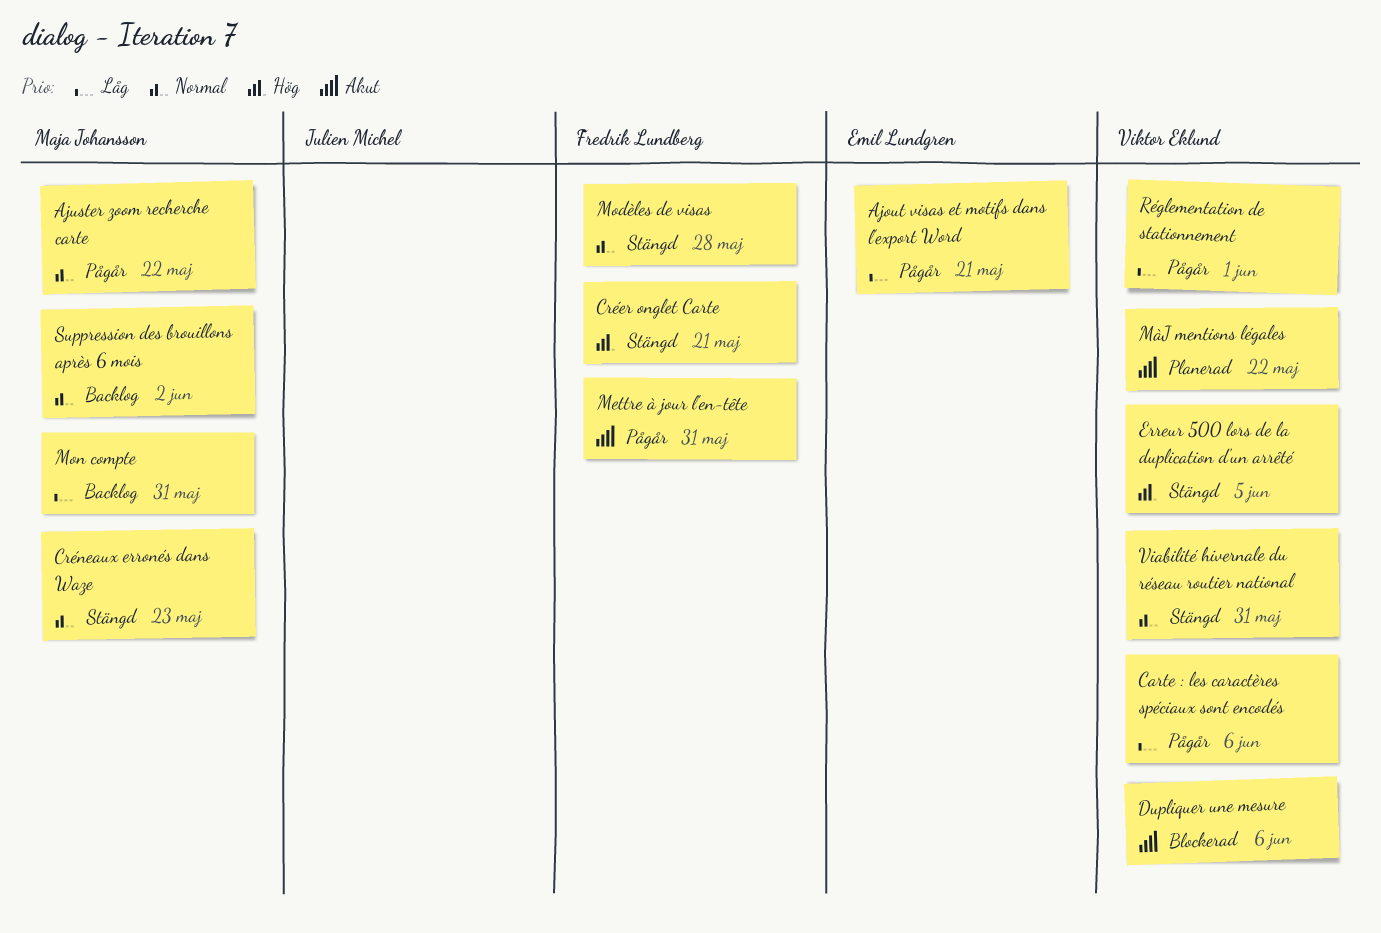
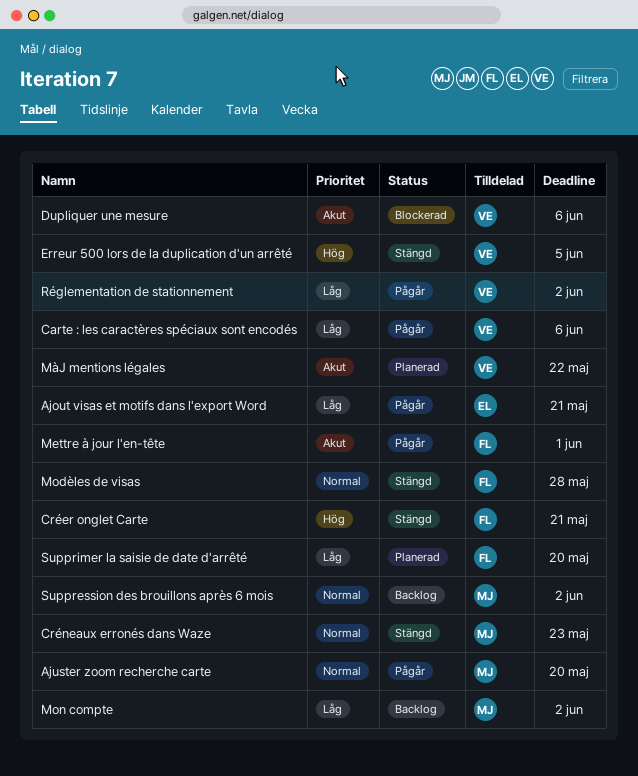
Ajuster zoom recherche carte, due: May 22 -> May 20
Mettre à jour l'en-tête, due: May 31 -> Jun 1
Mon compte, due: May 31 -> Jun 2
Réglementation de stationnement, due: Jun 1 -> Jun 2
Supprimer la saisie de date d'arrêté: none -> present
Viabilité hivernale du réseau routier national: present -> none

